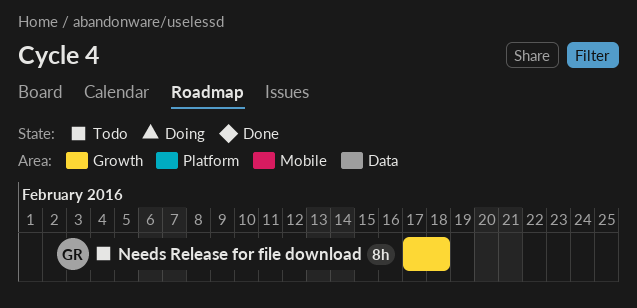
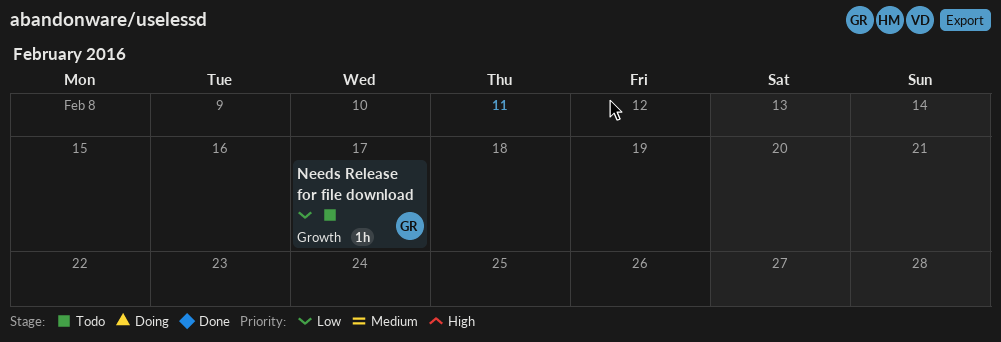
Needs Release for file download, estimate: 8h -> 1h
Needs Release for file download, due: Feb 18 -> Feb 17

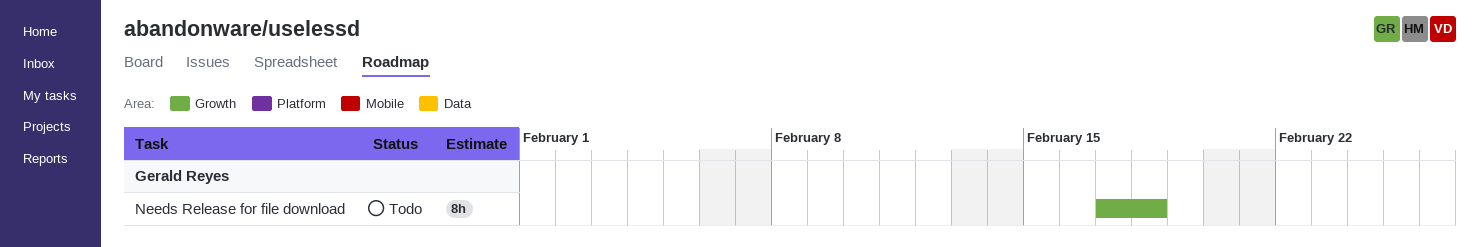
Needs Release for file download, estimate: 1h -> 8h
Needs Release for file download, due: Feb 17 -> Feb 18

